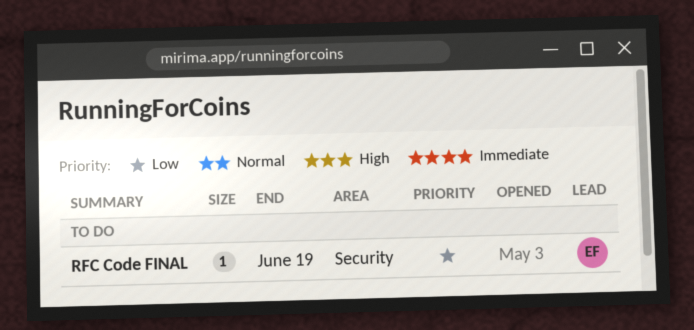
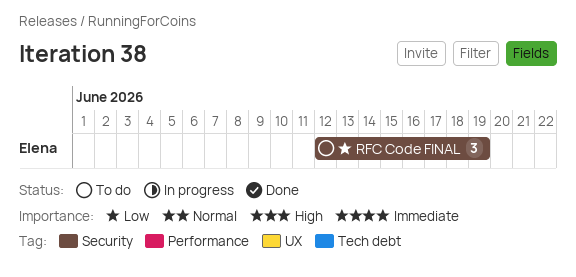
RFC Code FINAL, estimate: 1 -> 3

